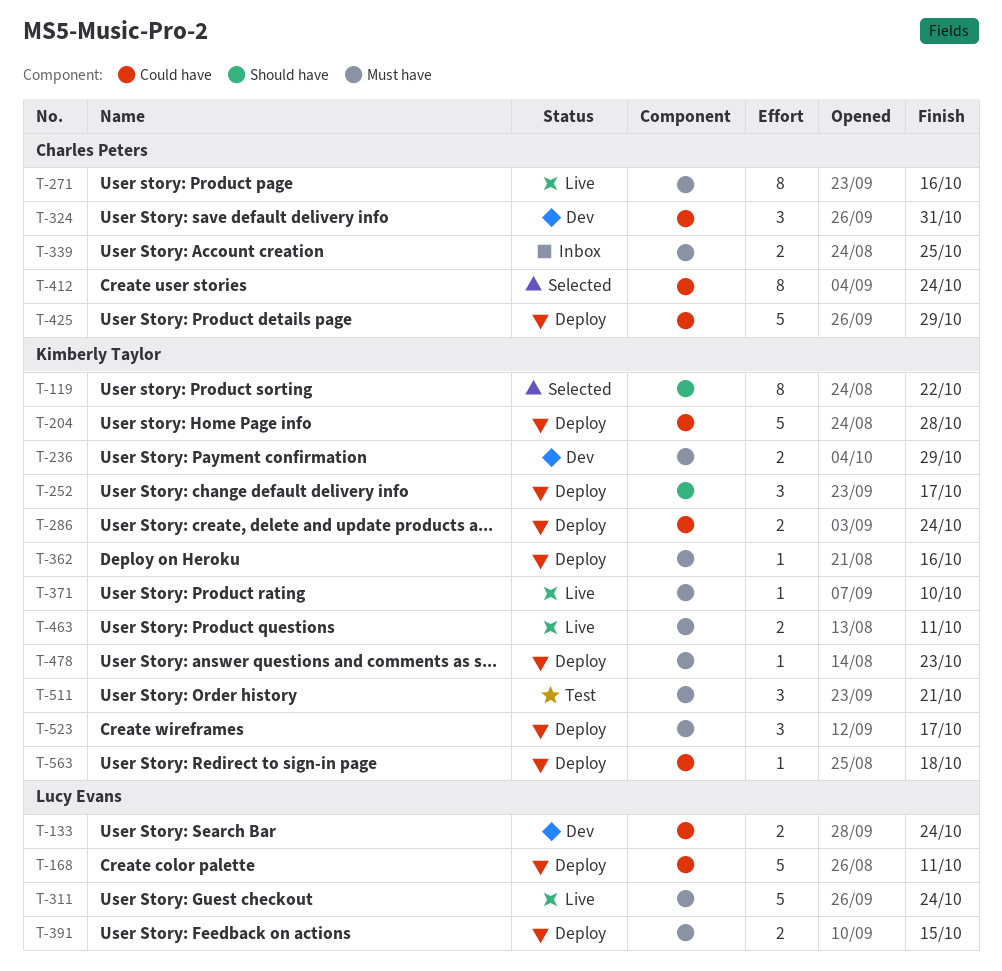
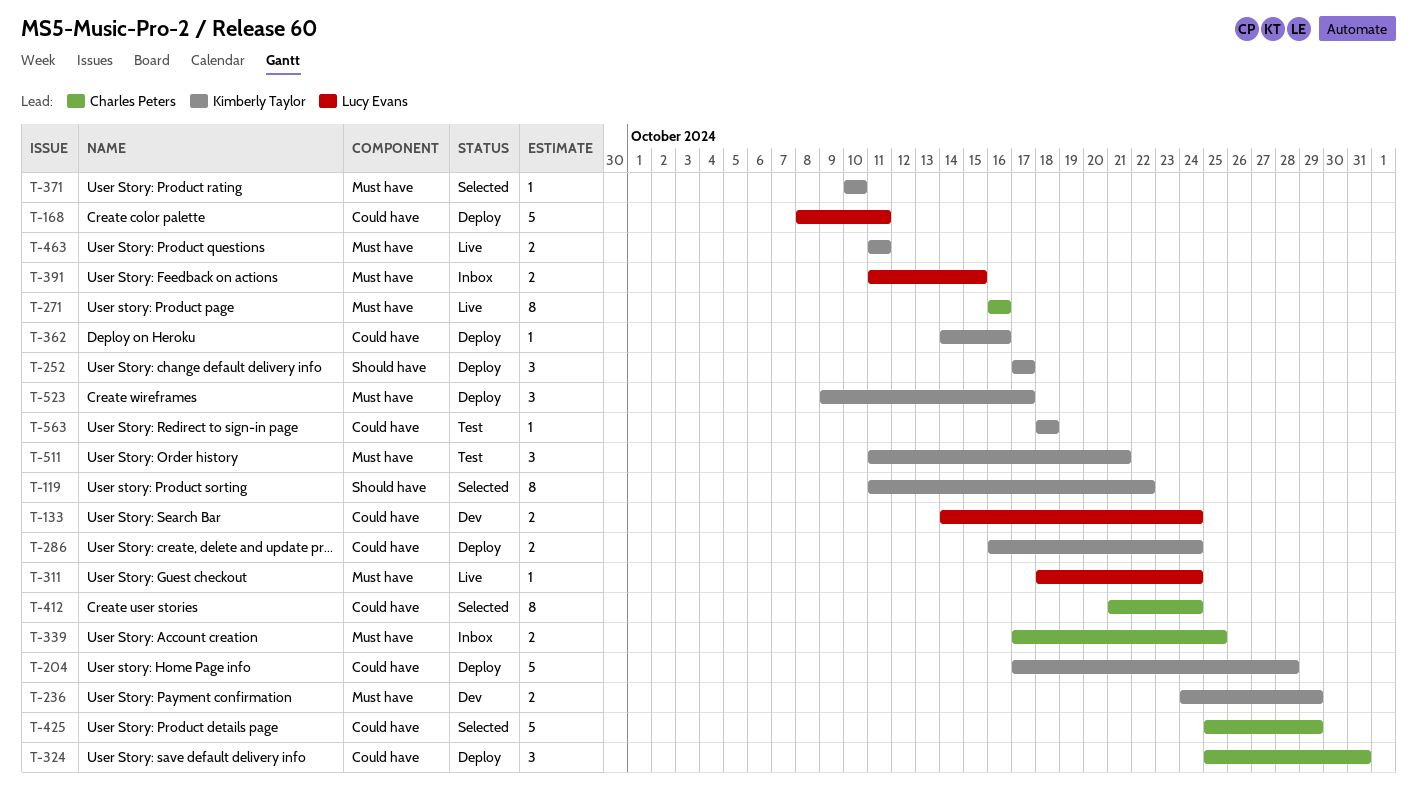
T-311, estimate: 5 -> 1
T-324, status: Dev -> Deploy
T-362, label: Must have -> Could have
T-371, status: Live -> Selected
T-391, status: Deploy -> Inbox
T-425, status: Deploy -> Selected
T-478: present -> none
T-563, status: Deploy -> Test

